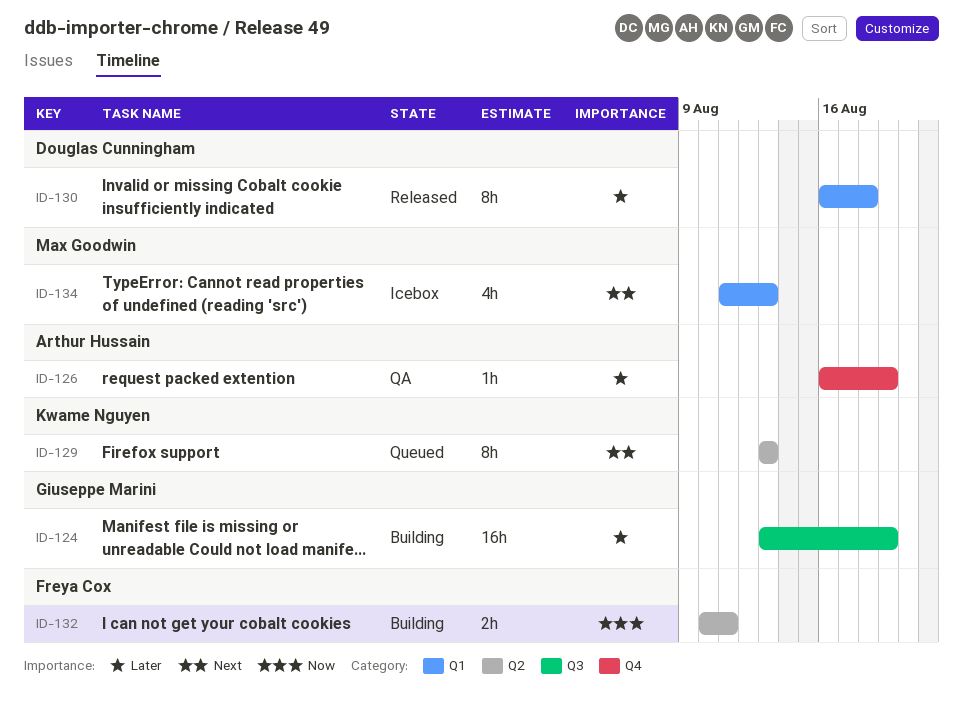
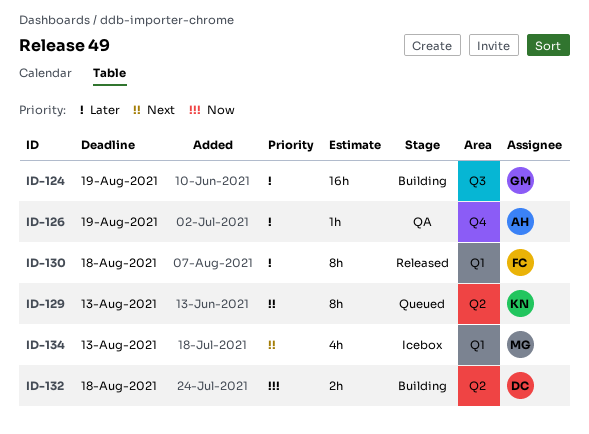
ID-130, owner: Douglas Cunningham -> Freya Cox
ID-132, owner: Freya Cox -> Douglas Cunningham
ID-132, due: Aug 11 -> Aug 18

